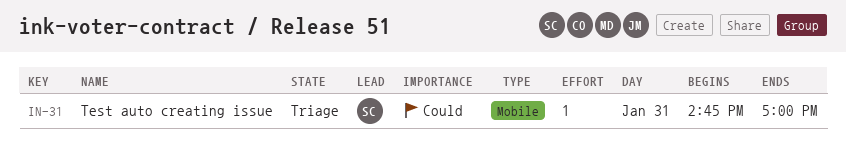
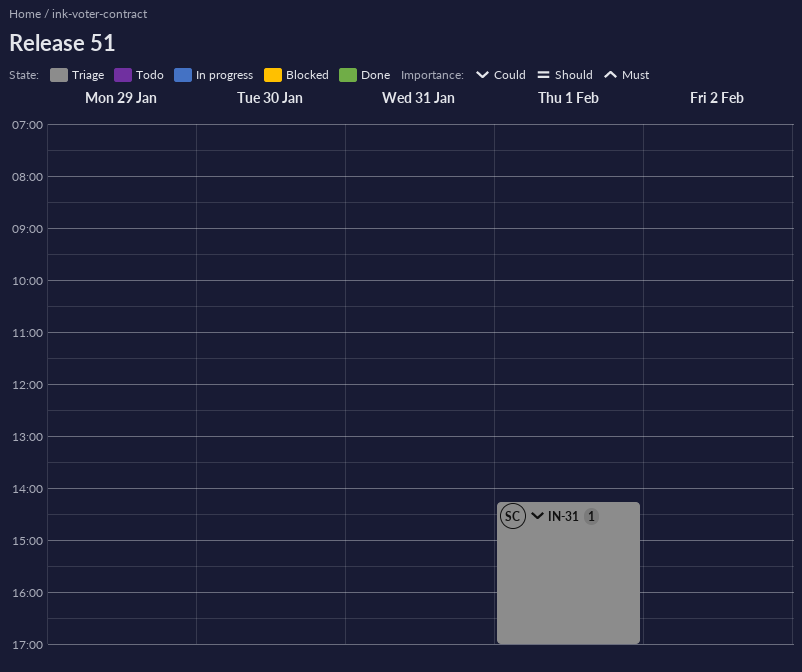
IN-31, day: Jan 31 -> Feb 1
IN-31, begins: 14:45 -> 14:15

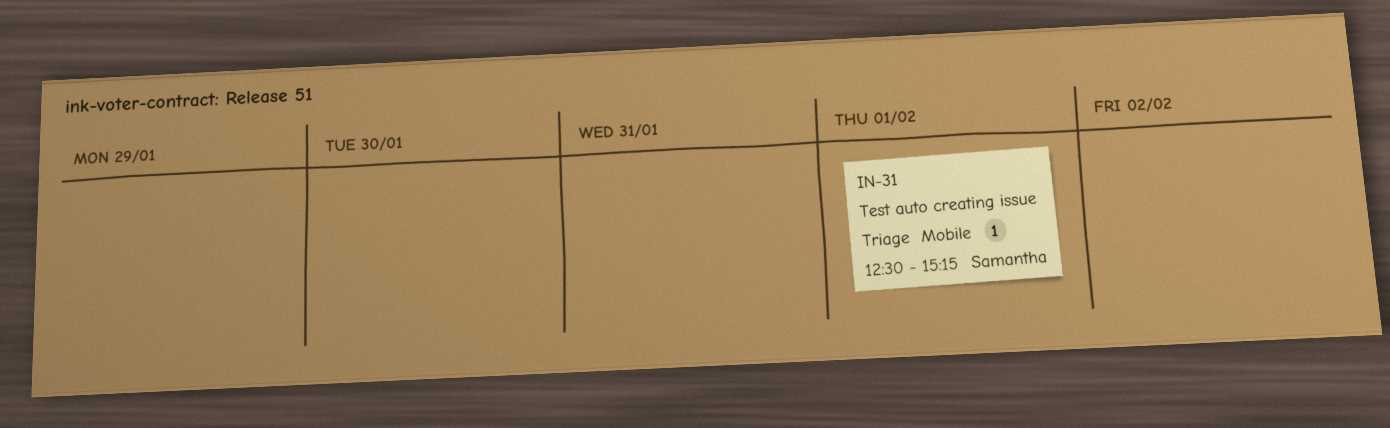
IN-31, begins: 14:15 -> 12:30
IN-31, ends: 17:00 -> 15:15

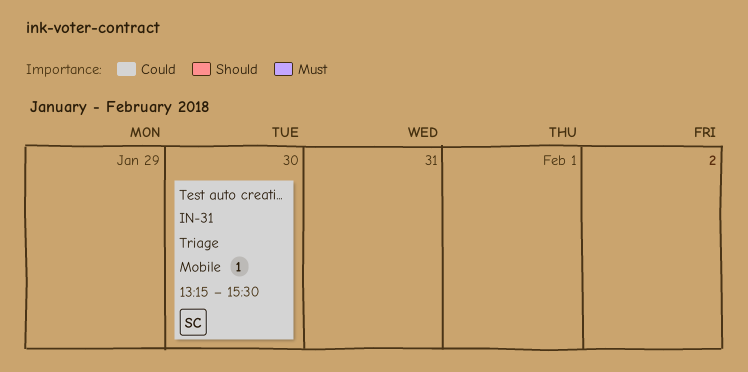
IN-31, day: Feb 1 -> Jan 30
IN-31, begins: 12:30 -> 13:15
IN-31, ends: 15:15 -> 15:30

